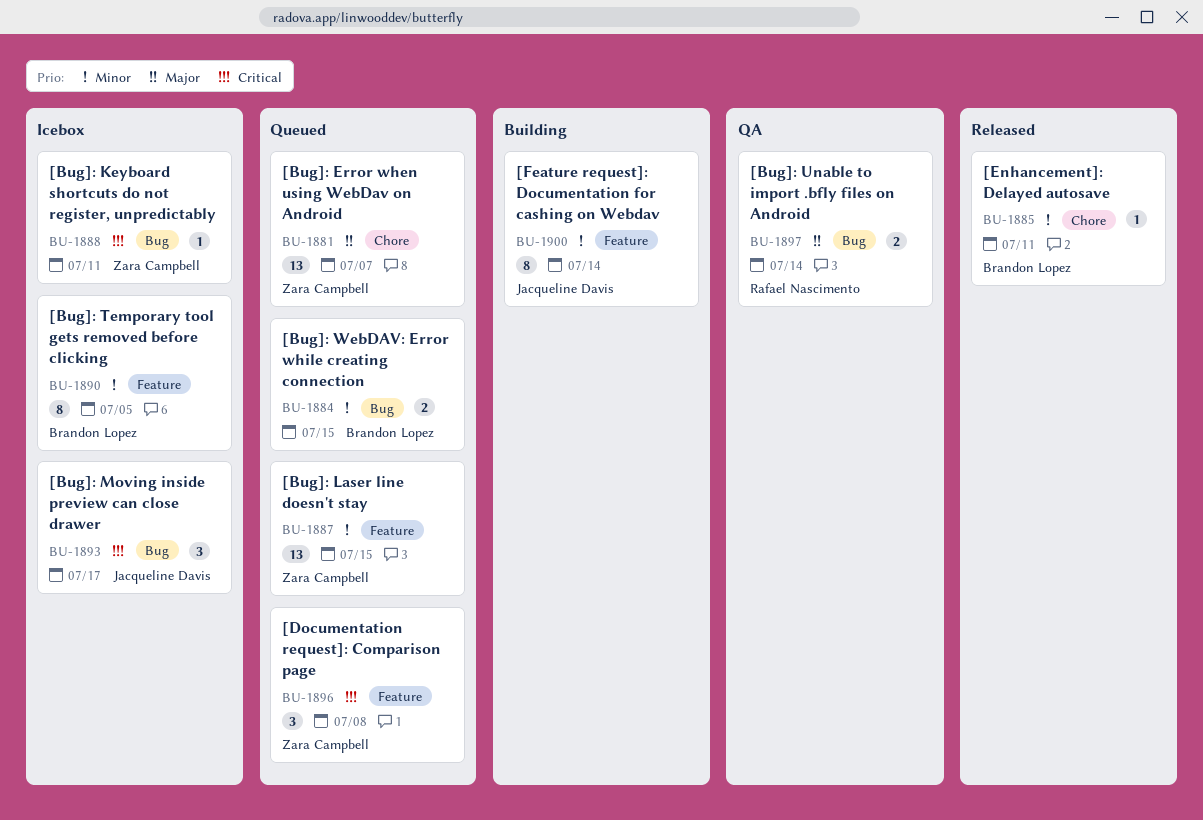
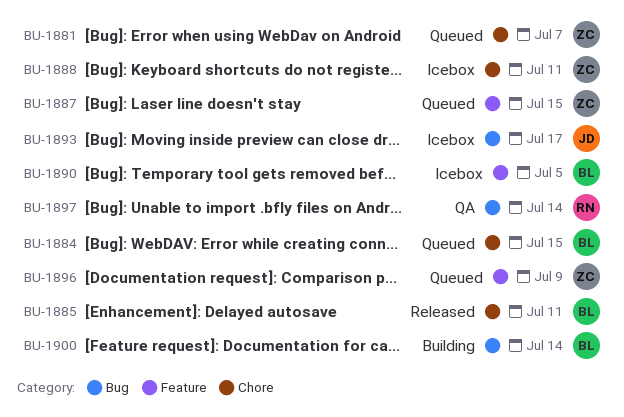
BU-1884, label: Bug -> Chore
BU-1888, label: Bug -> Chore
BU-1896, due: Jul 8 -> Jul 9
BU-1900, owner: Jacqueline Davis -> Brandon Lopez
BU-1900, label: Feature -> Bug

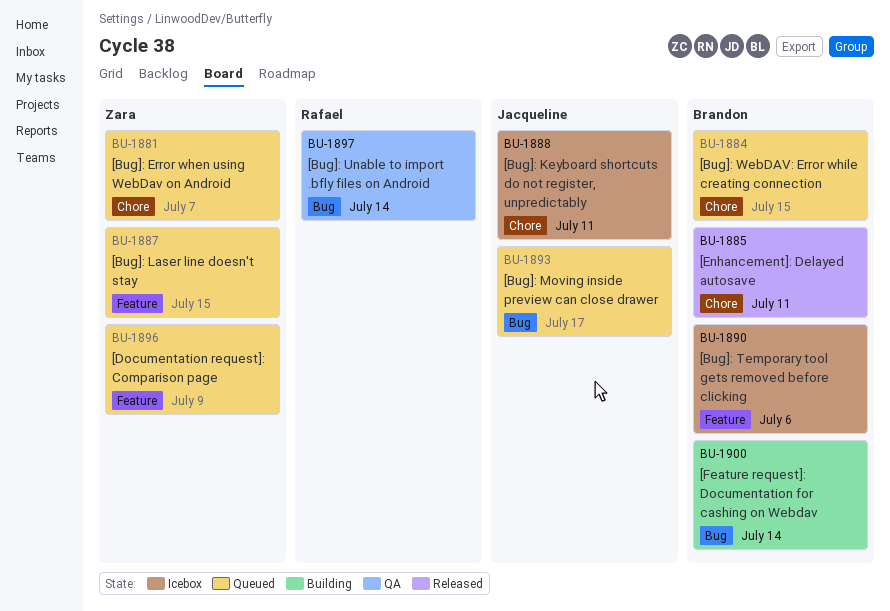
BU-1888, owner: Zara -> Jacqueline
BU-1890, due: Jul 5 -> Jul 6
BU-1893, status: Icebox -> Queued

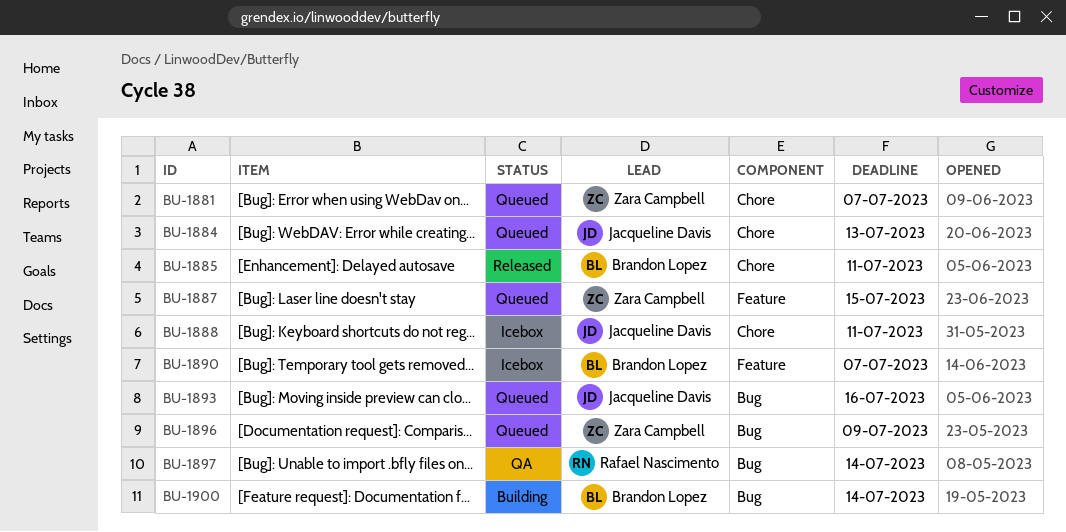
BU-1884, owner: Brandon Lopez -> Jacqueline Davis
BU-1884, due: Jul 15 -> Jul 13
BU-1890, due: Jul 6 -> Jul 7
BU-1893, due: Jul 17 -> Jul 16
BU-1896, label: Feature -> Bug

